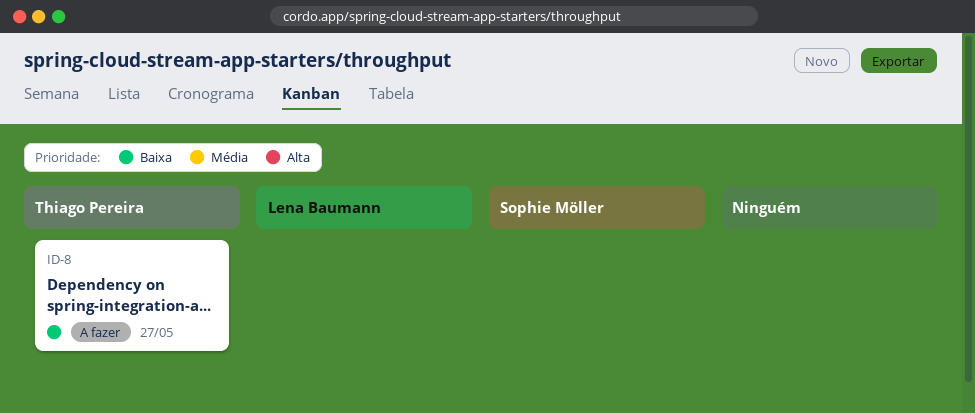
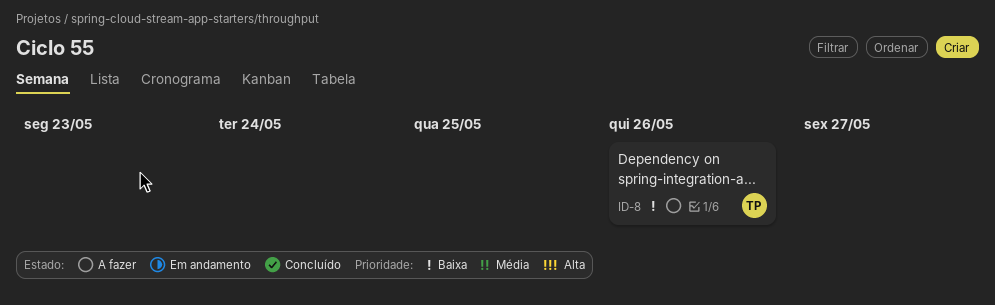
ID-8, due: May 27 -> May 26

